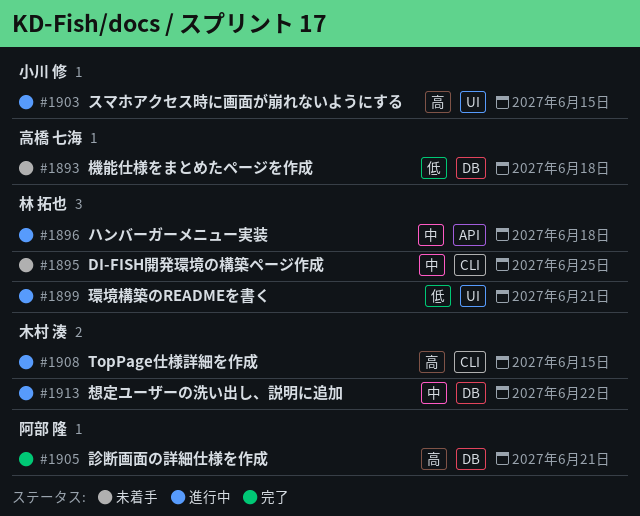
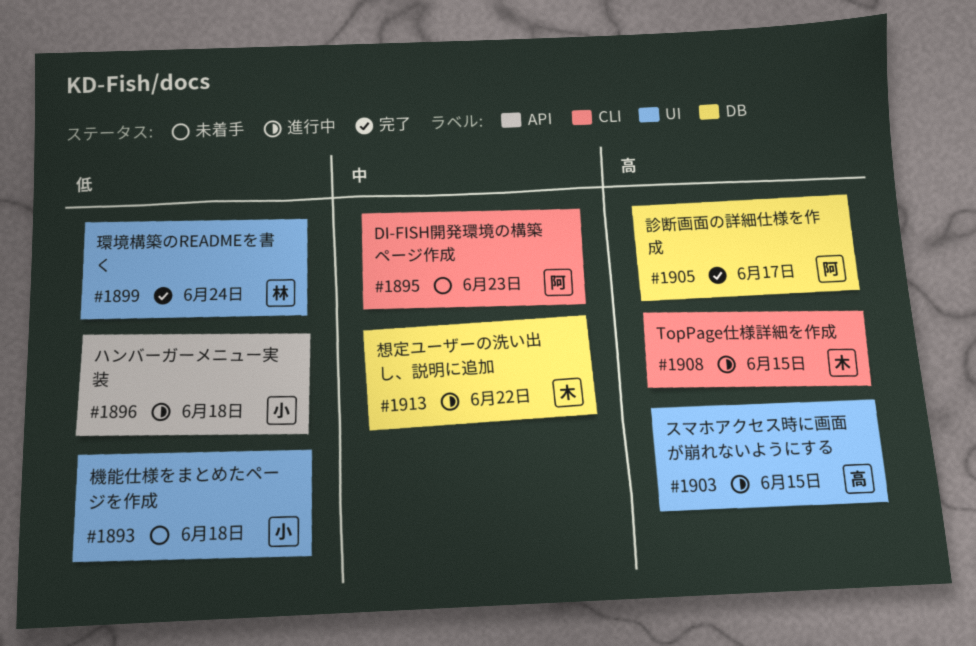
#1893, owner: 高橋 七海 -> 小川 修
#1893, label: DB -> UI
#1895, owner: 林 拓也 -> 阿部 隆
#1895, due: Jun 25 -> Jun 23
#1896, owner: 林 拓也 -> 小川 修
#1896, priority: 中 -> 低
#1899, status: 進行中 -> 完了
#1899, due: Jun 21 -> Jun 24
#1903, owner: 小川 修 -> 高橋 七海
#1905, due: Jun 21 -> Jun 17

